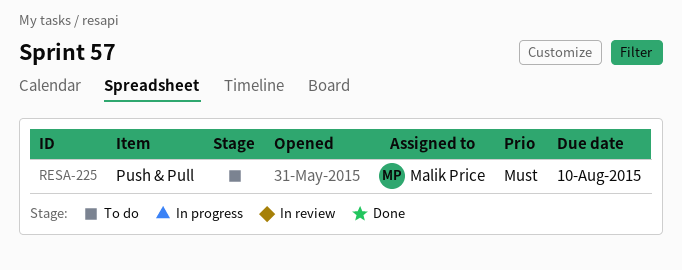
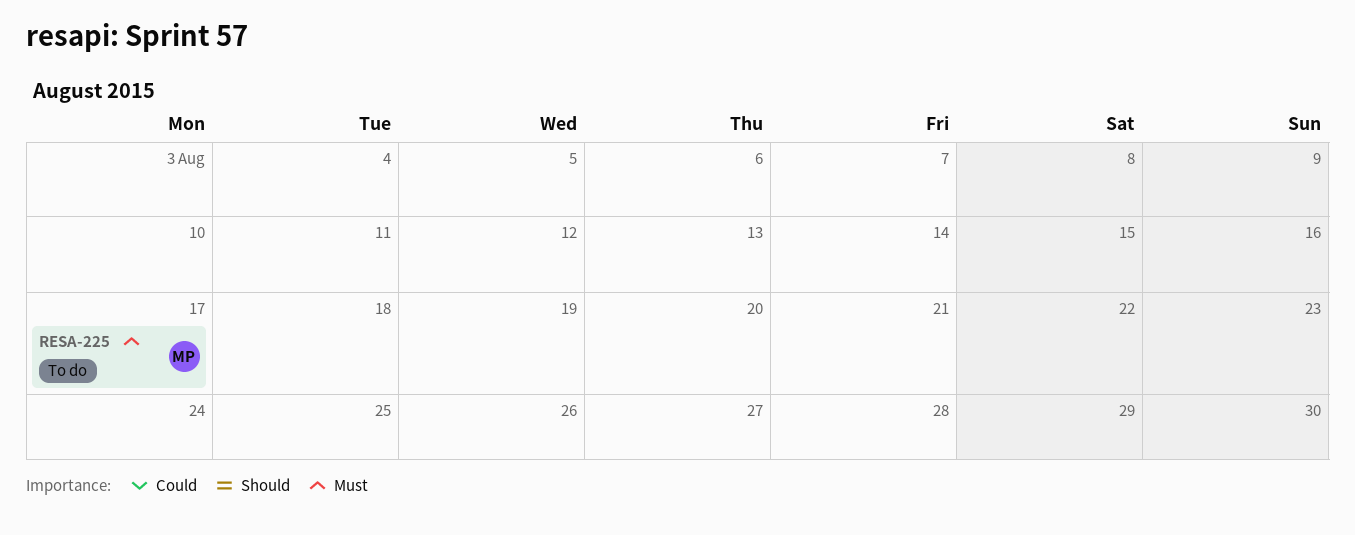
RESA-225, due: Aug 10 -> Aug 17

